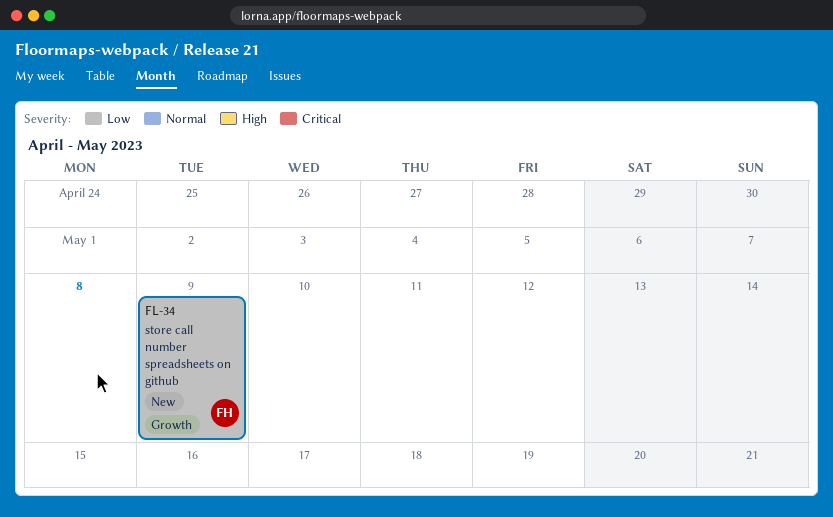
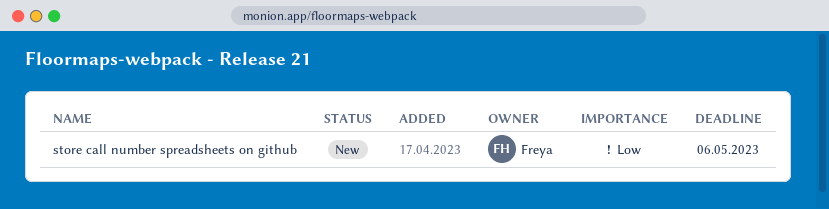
store call number spreadsheets on github, due: May 9 -> May 6

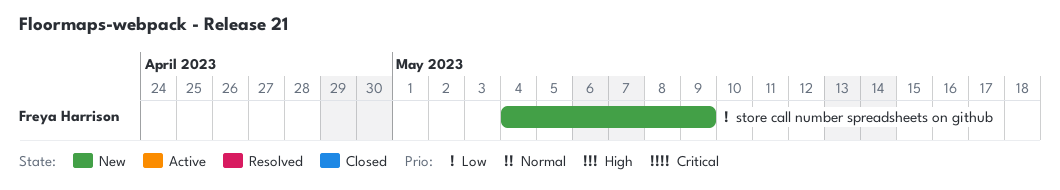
store call number spreadsheets on github, due: May 6 -> May 9

